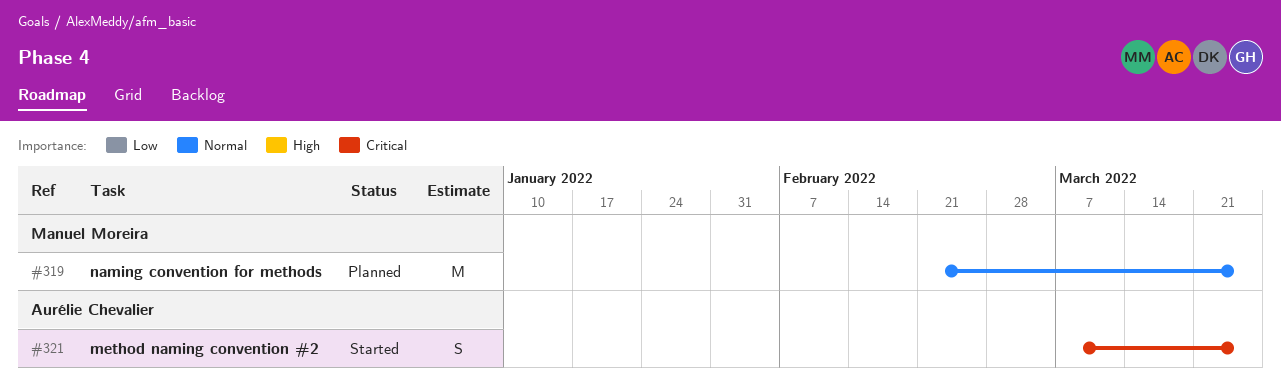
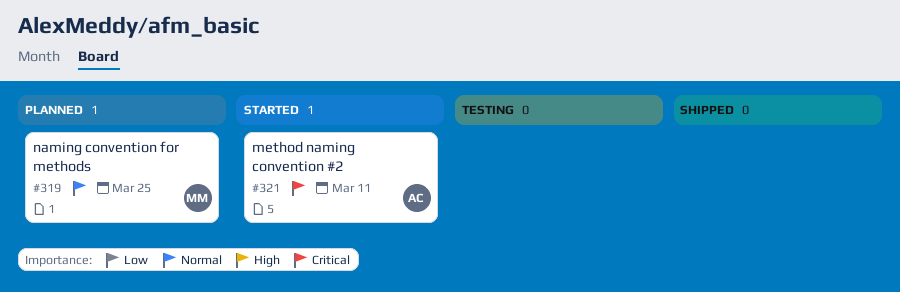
#321, due: Mar 25 -> Mar 11

